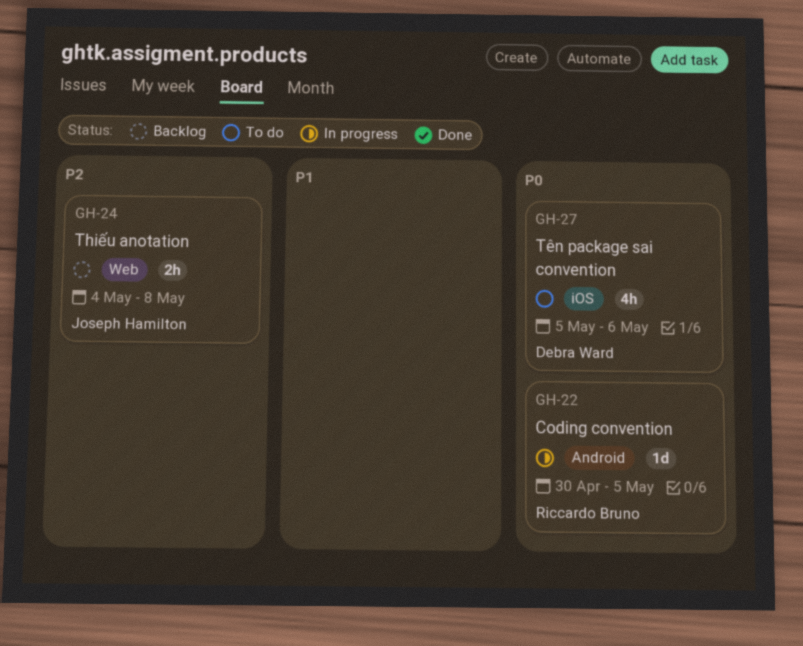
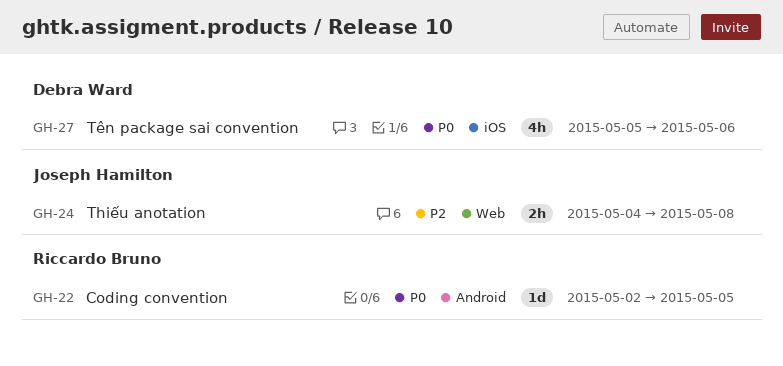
GH-22, start: Apr 30 -> May 2

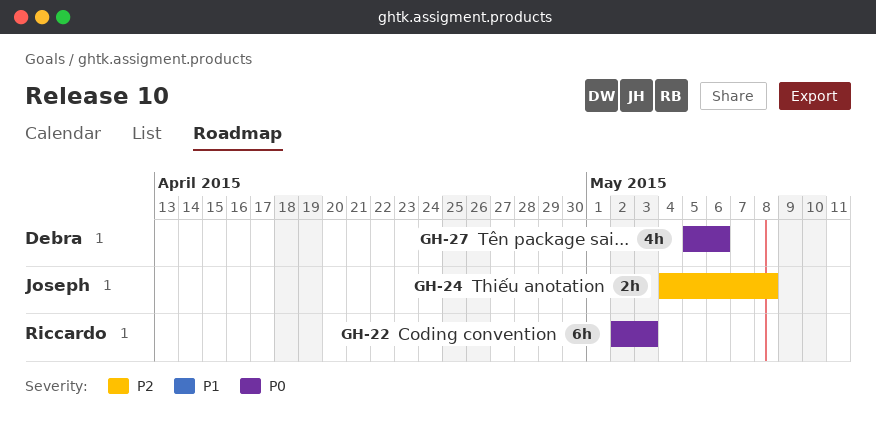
GH-22, estimate: 1d -> 6h
GH-22, due: May 5 -> May 3

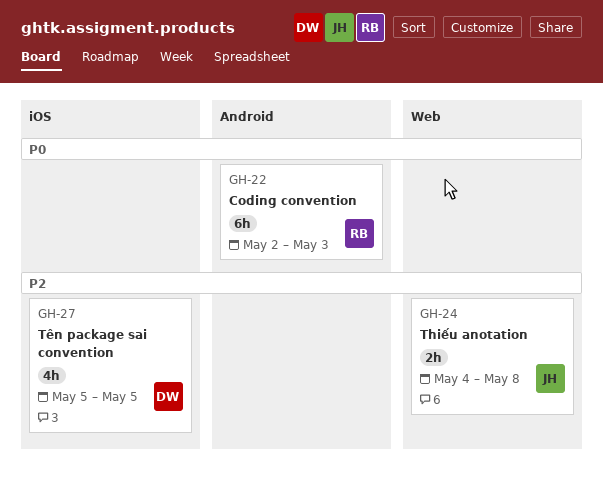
GH-27, priority: P0 -> P2
GH-27, due: May 6 -> May 5

